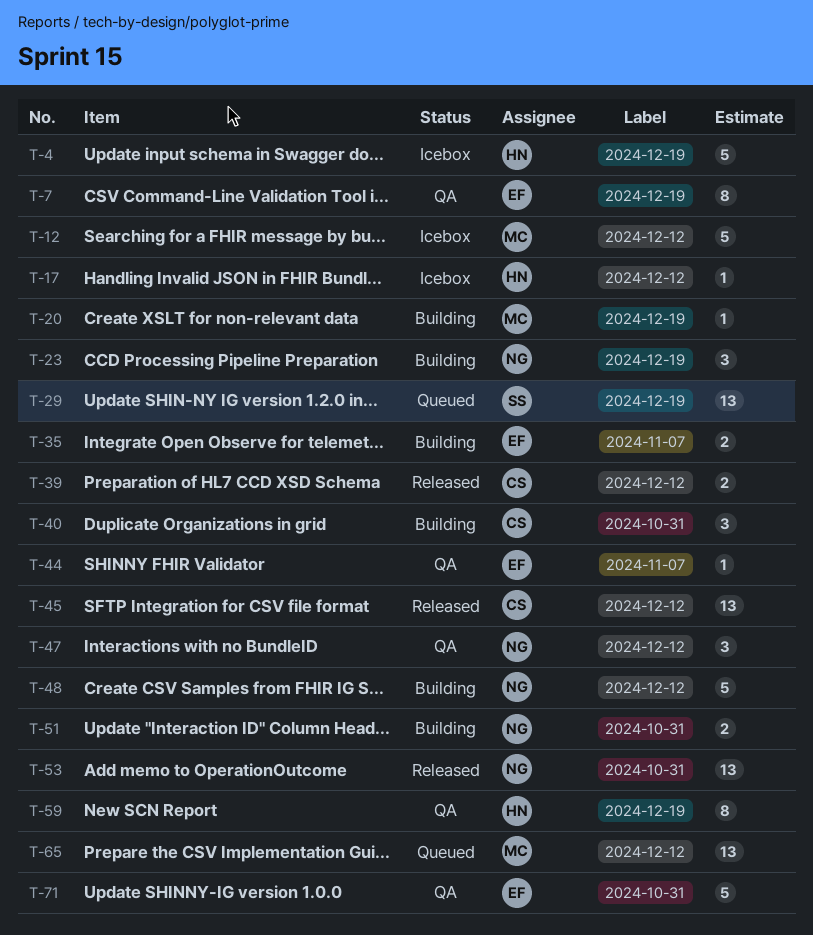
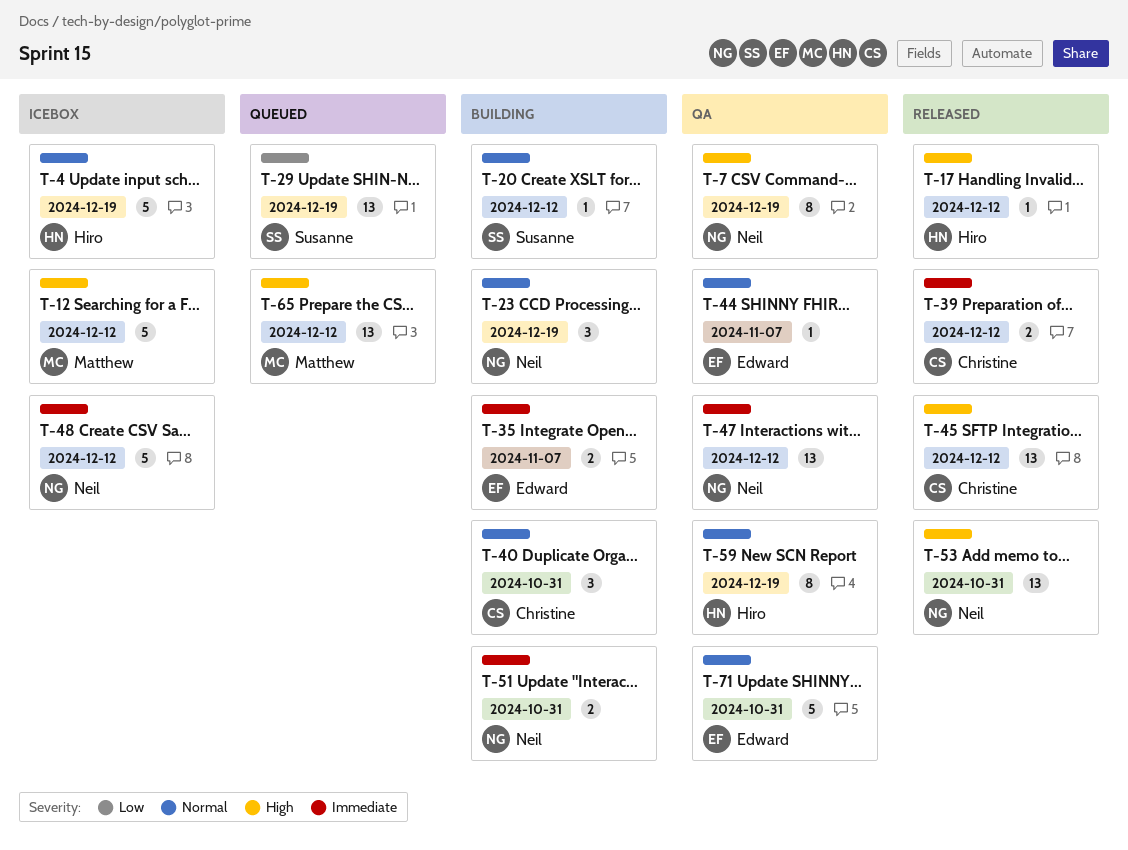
T-7, owner: Edward -> Neil
T-17, status: Icebox -> Released
T-20, owner: Matthew -> Susanne
T-20, label: 2024-12-19 -> 2024-12-12
T-47, estimate: 3 -> 13
T-48, status: Building -> Icebox

